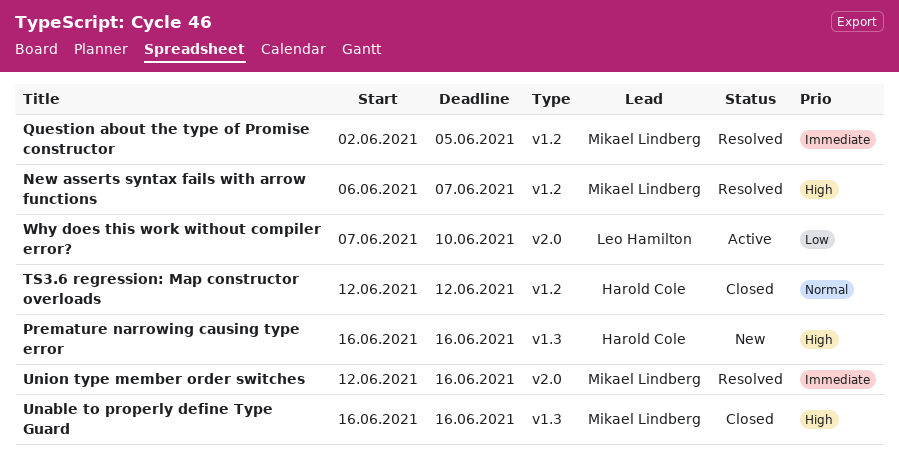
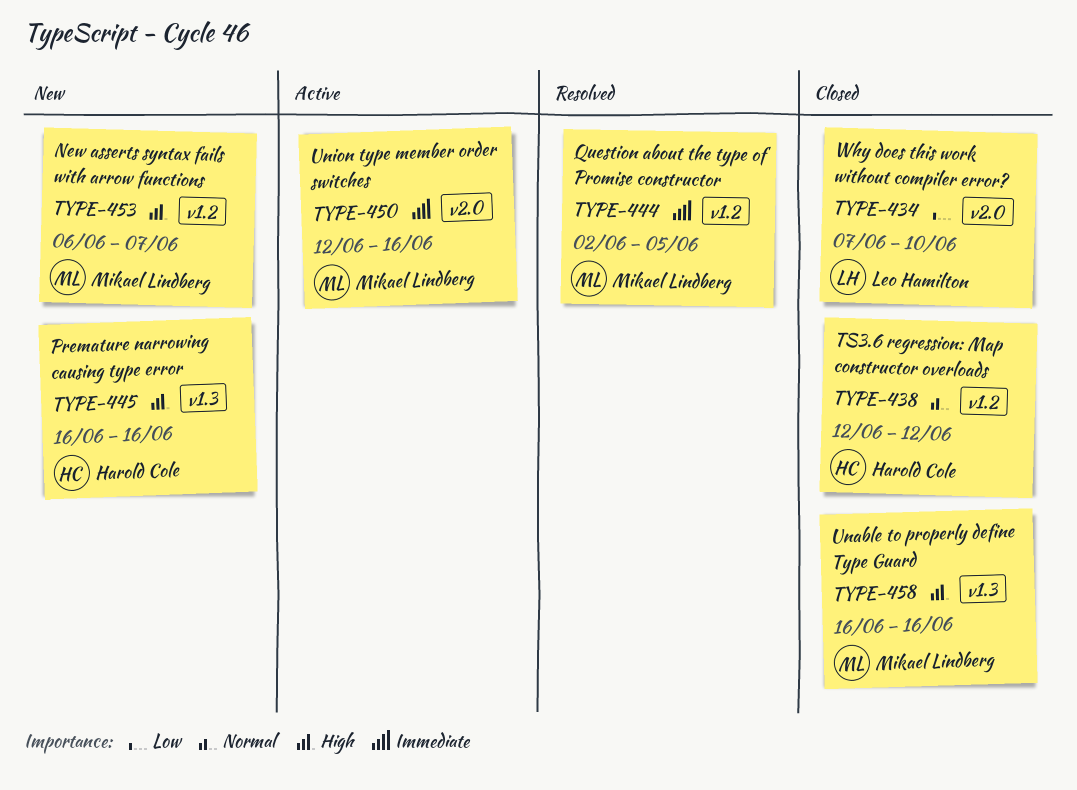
New asserts syntax fails with arrow functions, status: Resolved -> New
Union type member order switches, status: Resolved -> Active
Why does this work without compiler error?, status: Active -> Closed

